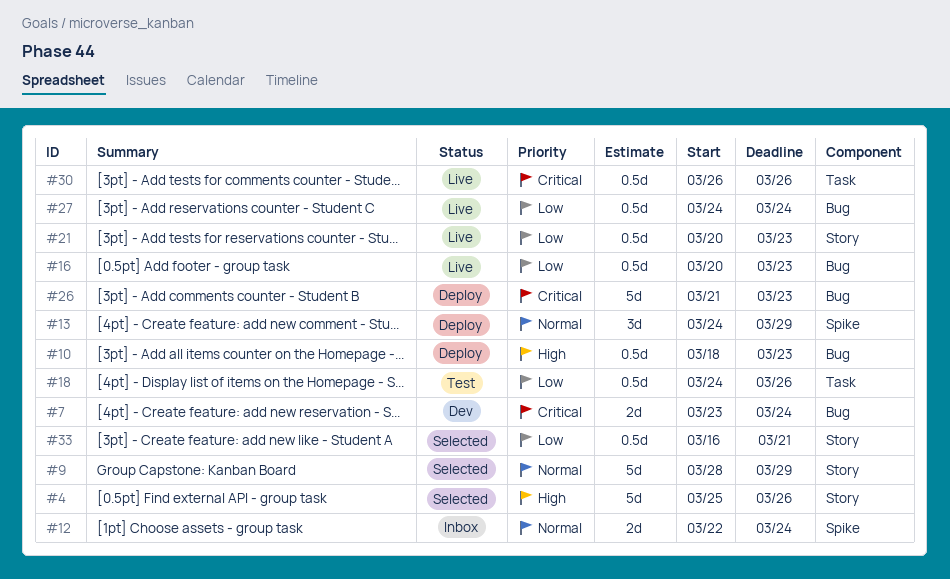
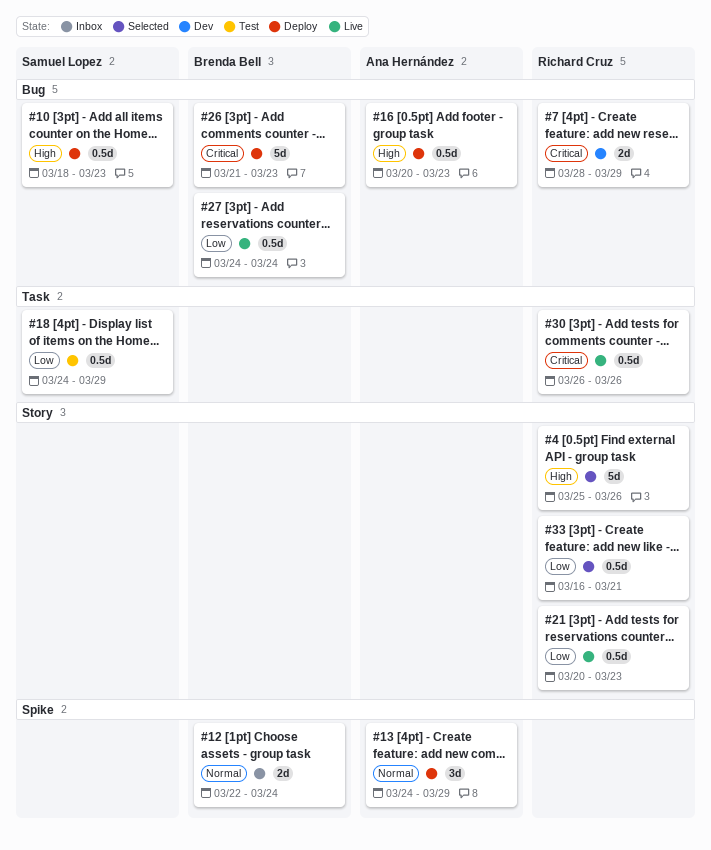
#7, start: Mar 23 -> Mar 28
#7, due: Mar 24 -> Mar 29
#9: present -> none
#16, status: Live -> Deploy
#16, priority: Low -> High
#18, due: Mar 26 -> Mar 29

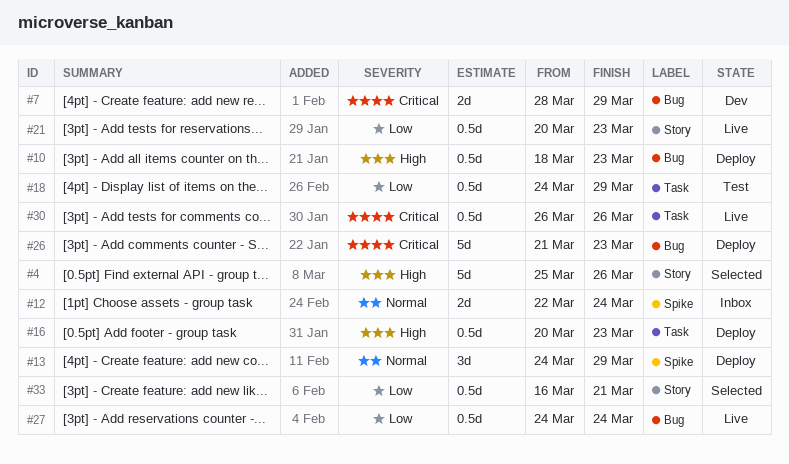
#16, label: Bug -> Task

